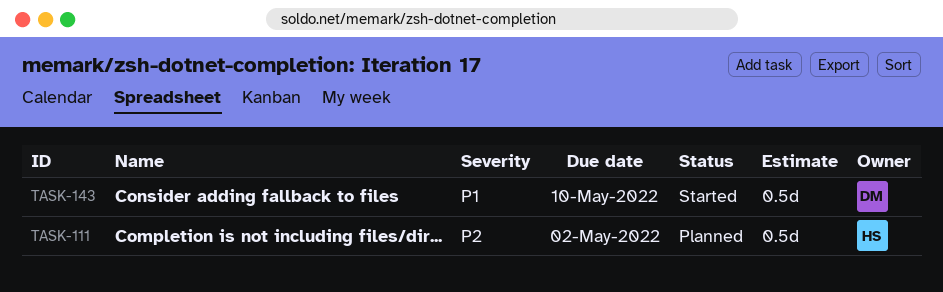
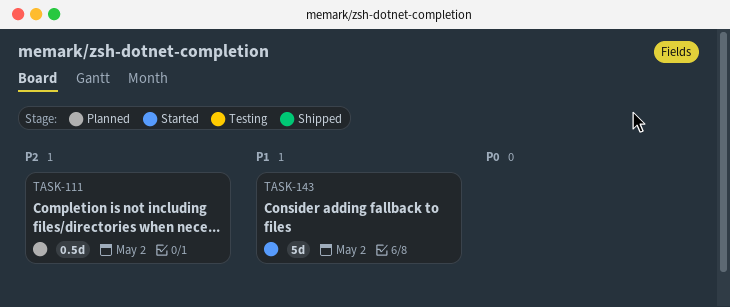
TASK-143, estimate: 0.5d -> 5d
TASK-143, due: May 10 -> May 2

